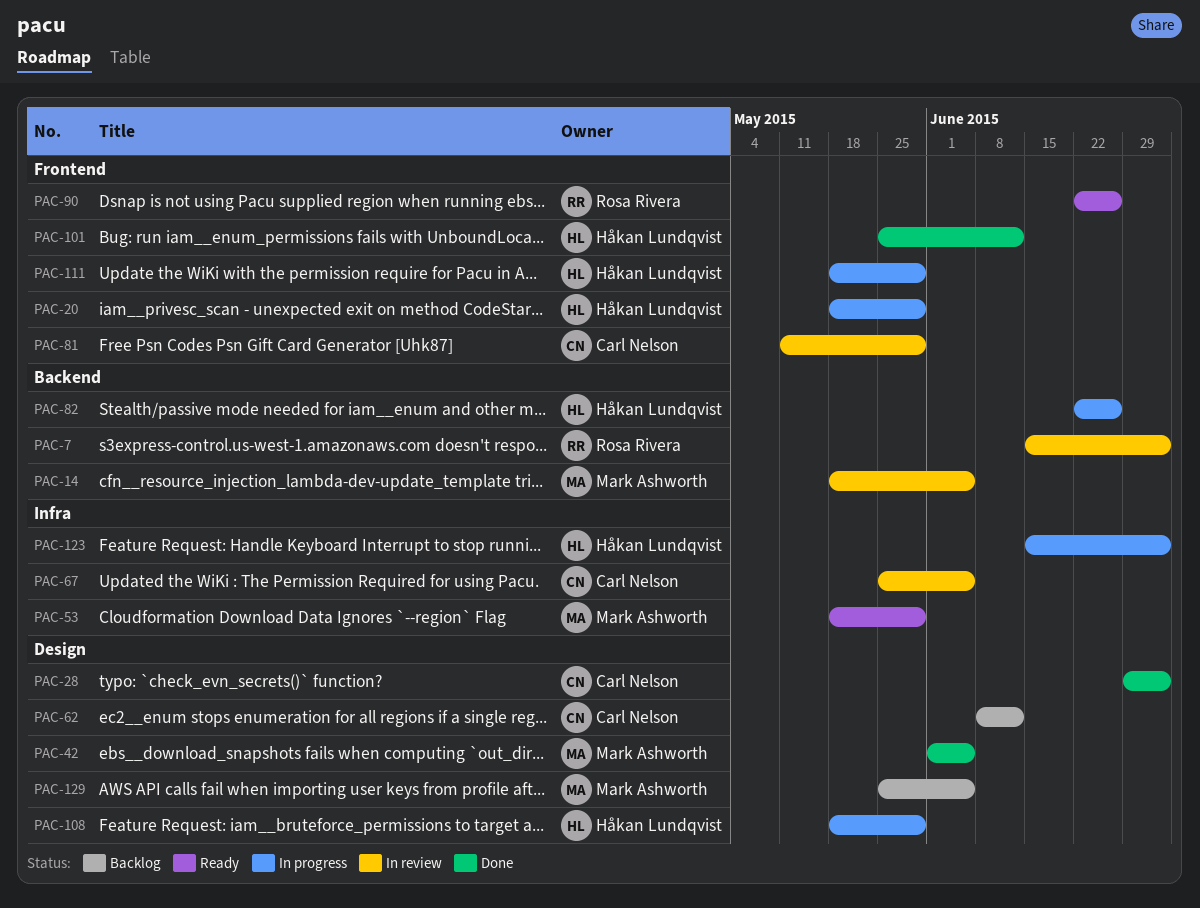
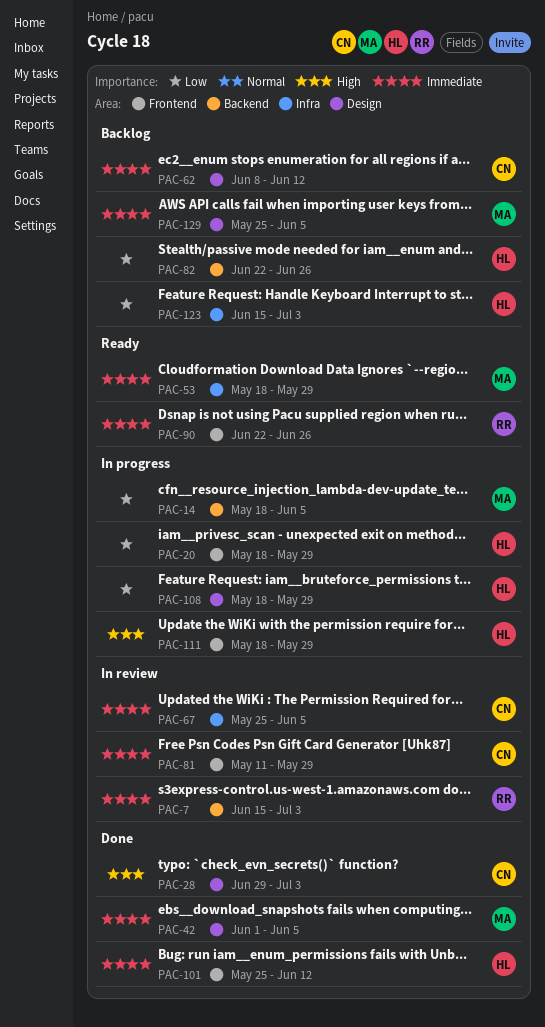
PAC-14, status: In review -> In progress
PAC-82, status: In progress -> Backlog
PAC-123, status: In progress -> Backlog

